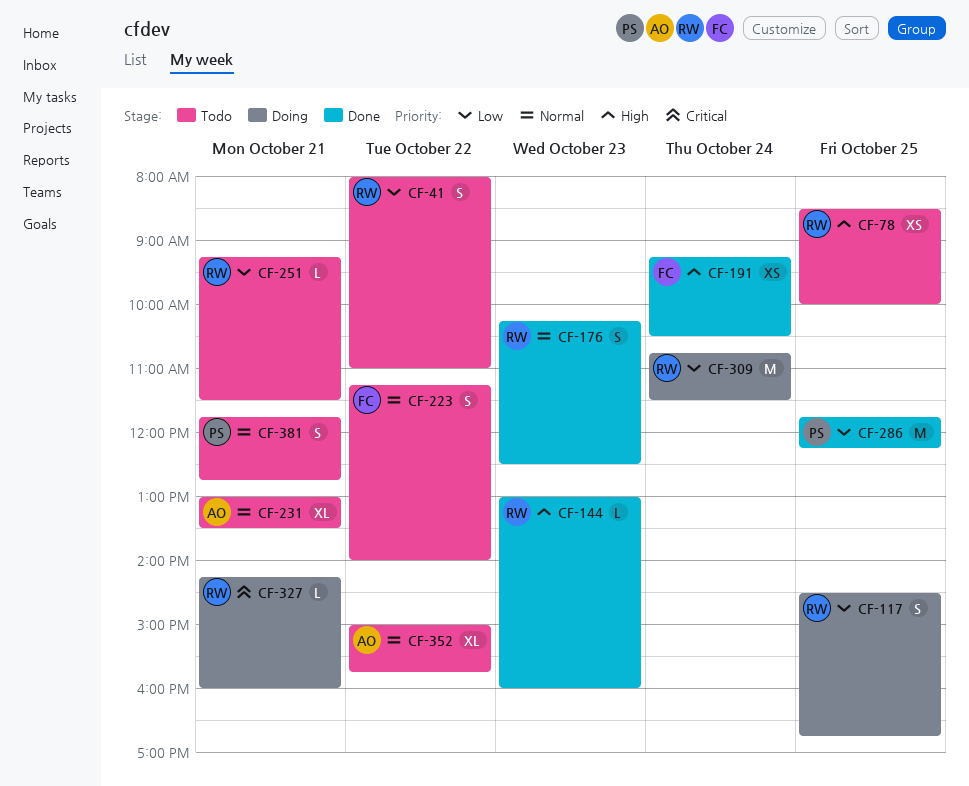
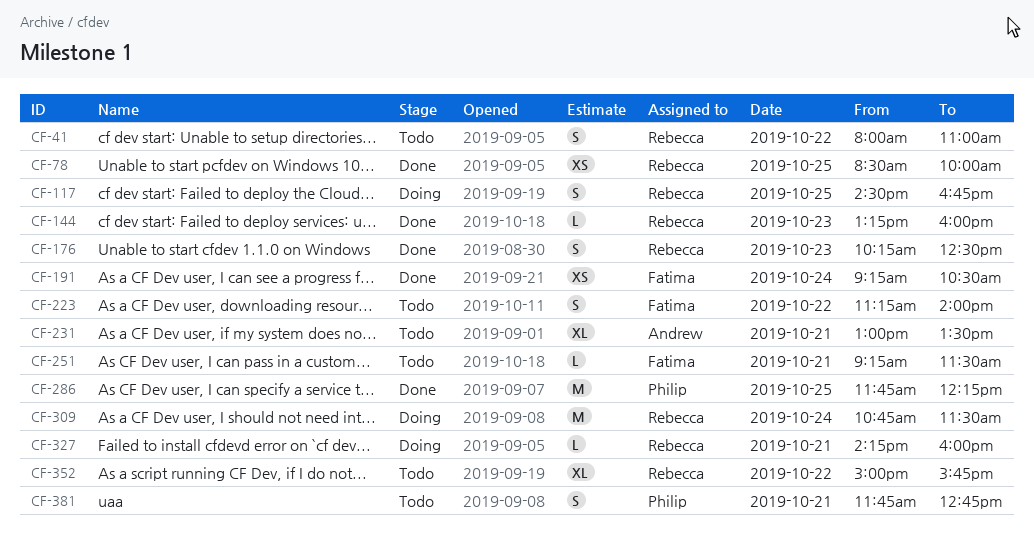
CF-78, status: Todo -> Done
CF-144, begins: 13:00 -> 13:15
CF-251, owner: Rebecca -> Fatima
CF-352, owner: Andrew -> Rebecca

